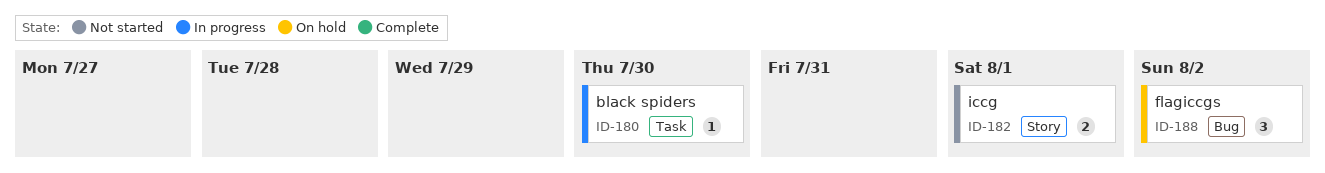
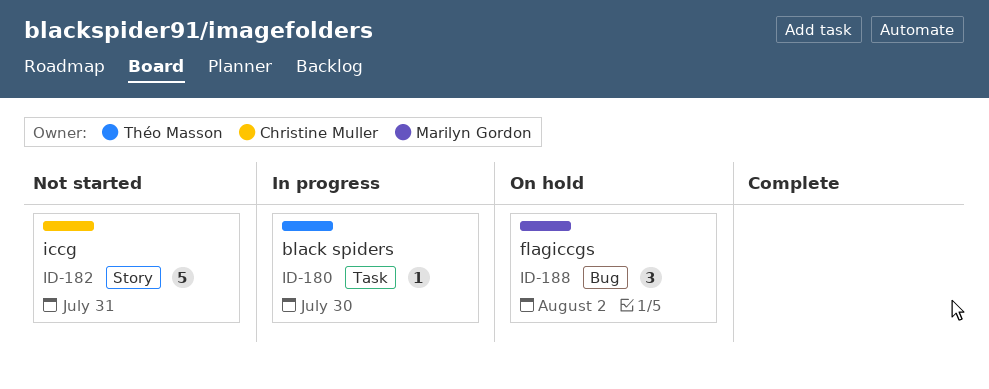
ID-182, estimate: 2 -> 5
ID-182, due: Aug 1 -> Jul 31

